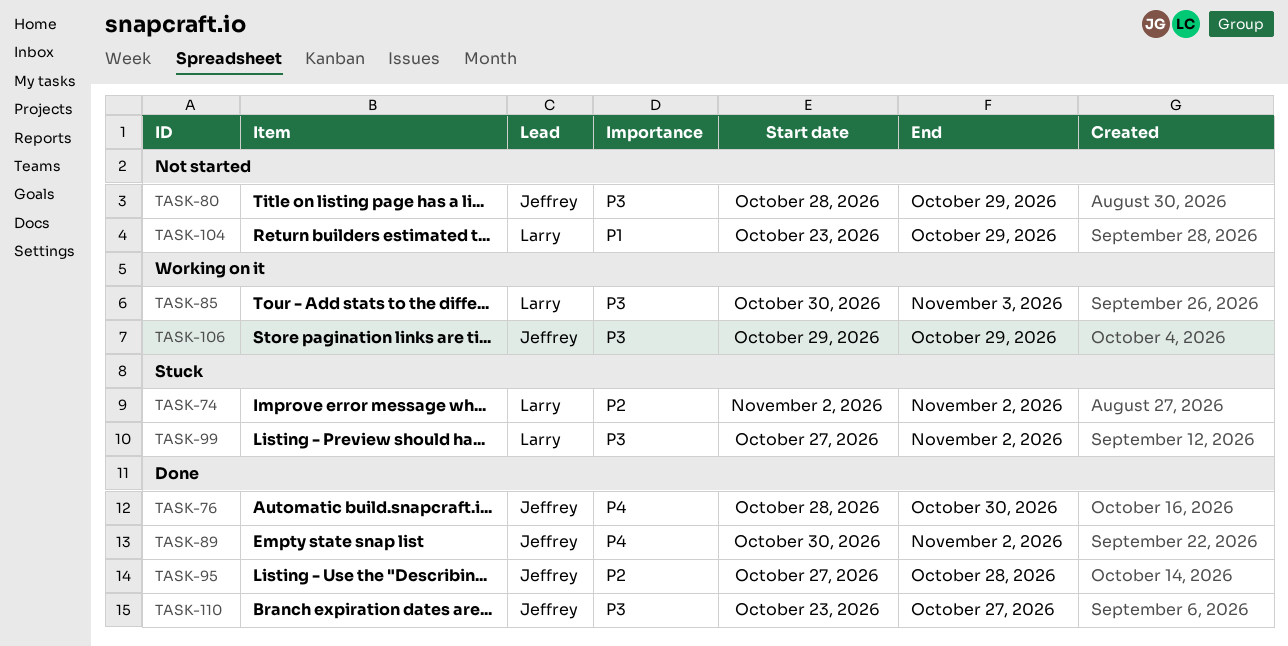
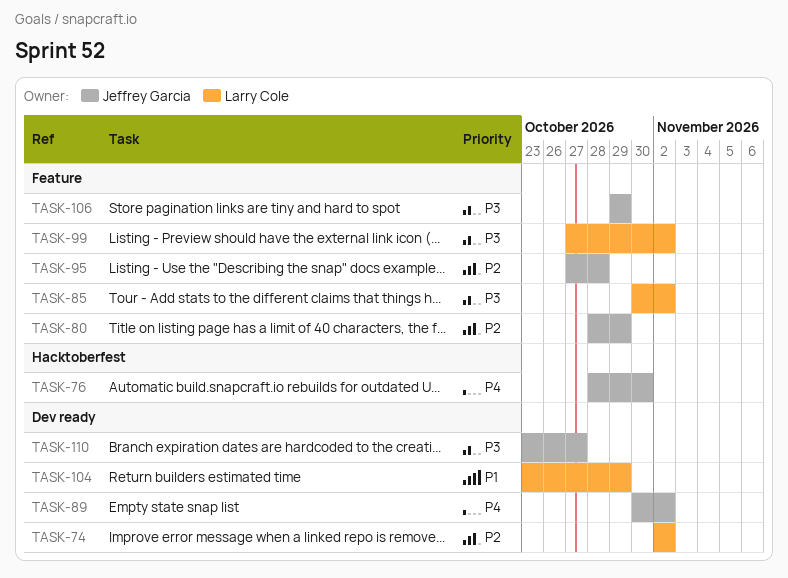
TASK-80, priority: P3 -> P2
TASK-85, due: Nov 3 -> Nov 2

